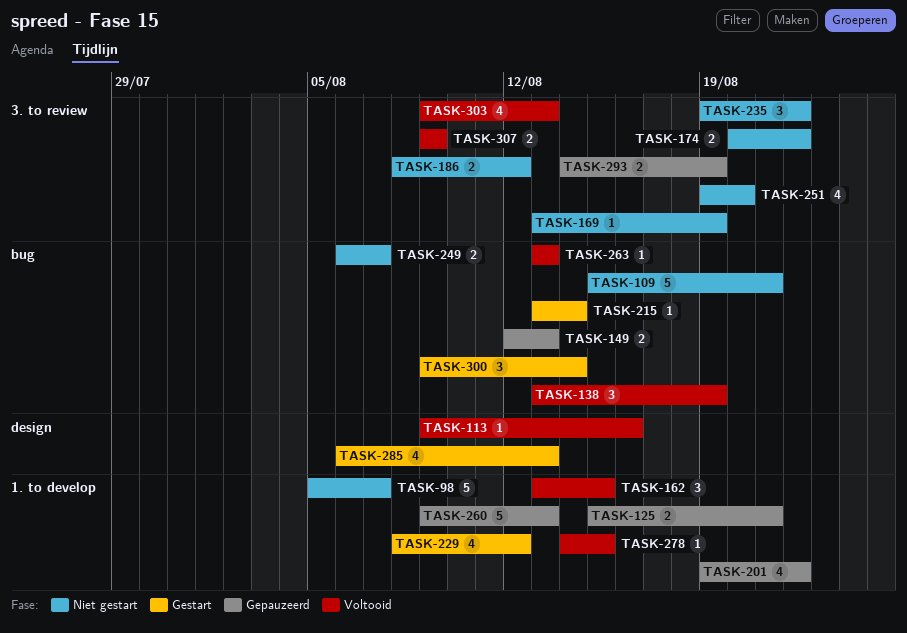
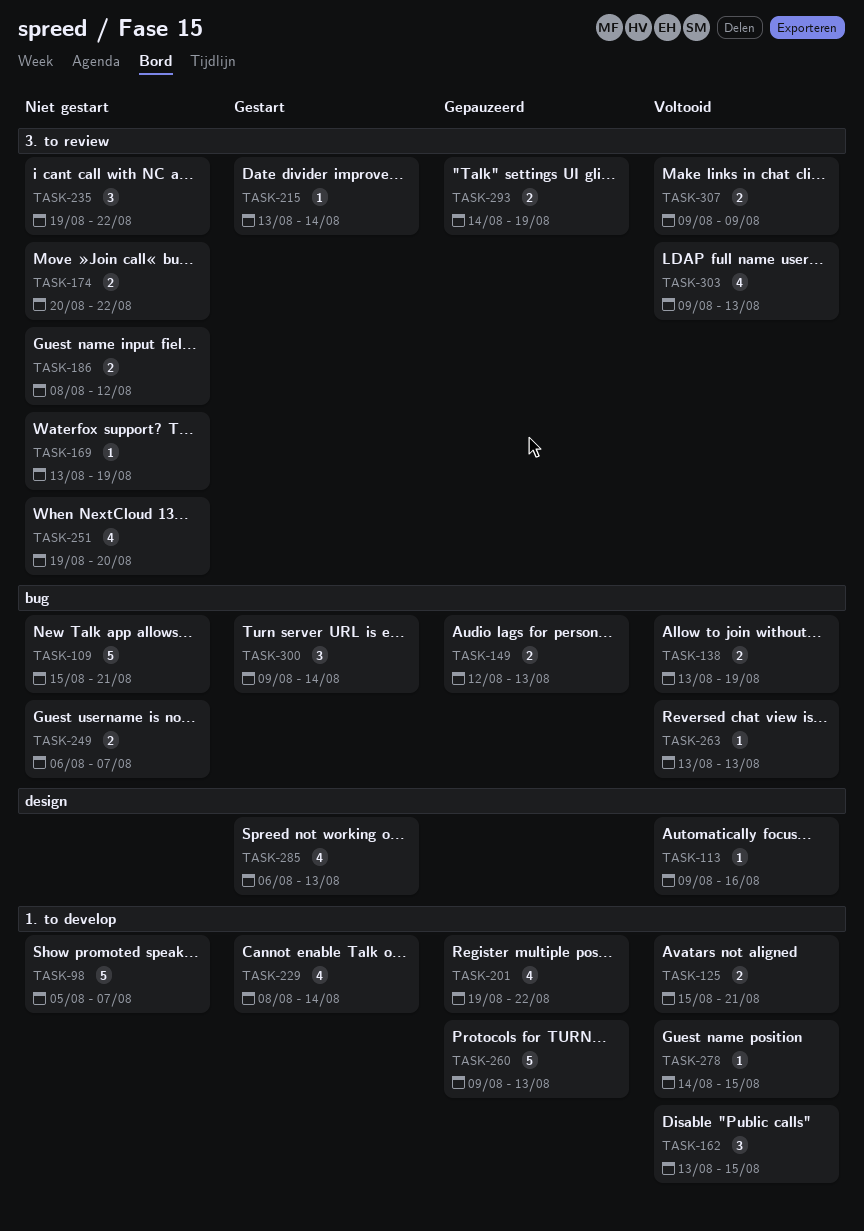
TASK-125, status: Gepauzeerd -> Voltooid
TASK-138, estimate: 3 -> 2
TASK-215, label: bug -> 3. to review
TASK-229, due: Aug 12 -> Aug 14

